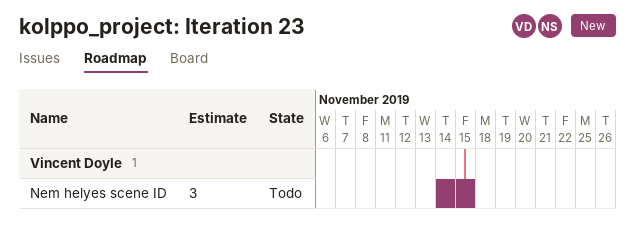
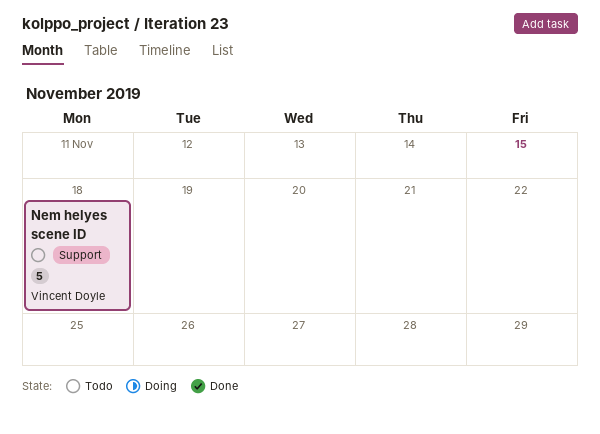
Nem helyes scene ID, estimate: 3 -> 5
Nem helyes scene ID, due: Nov 15 -> Nov 18

